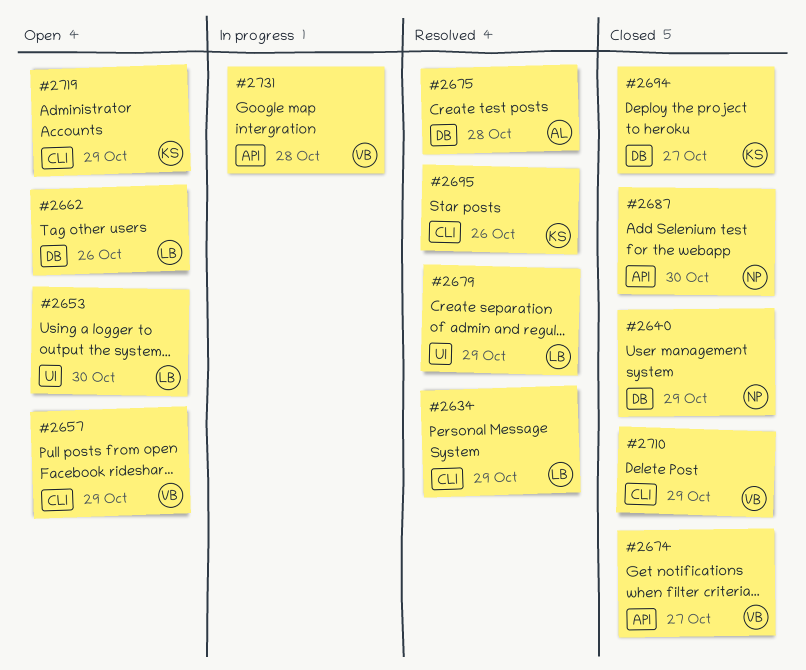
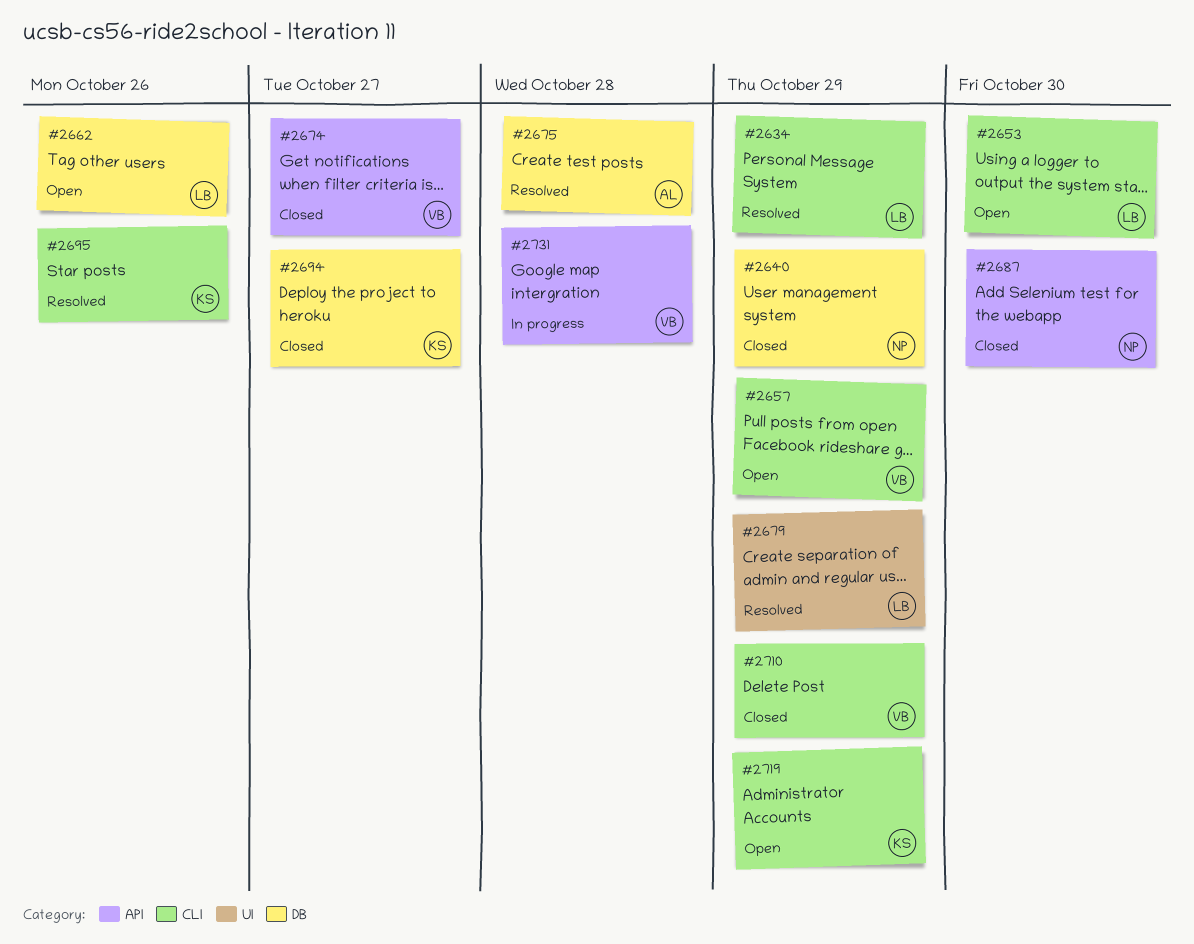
#2653, label: UI -> CLI

